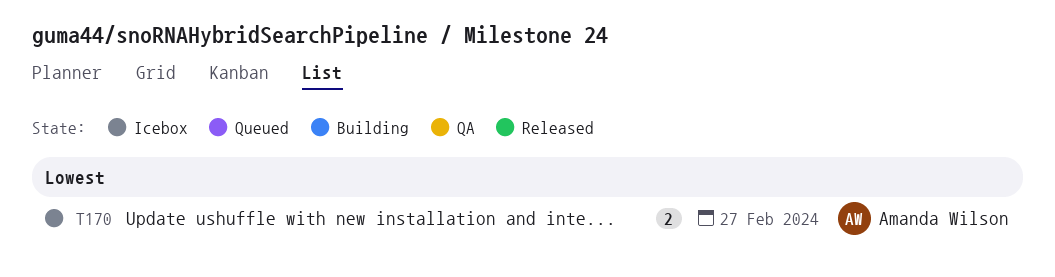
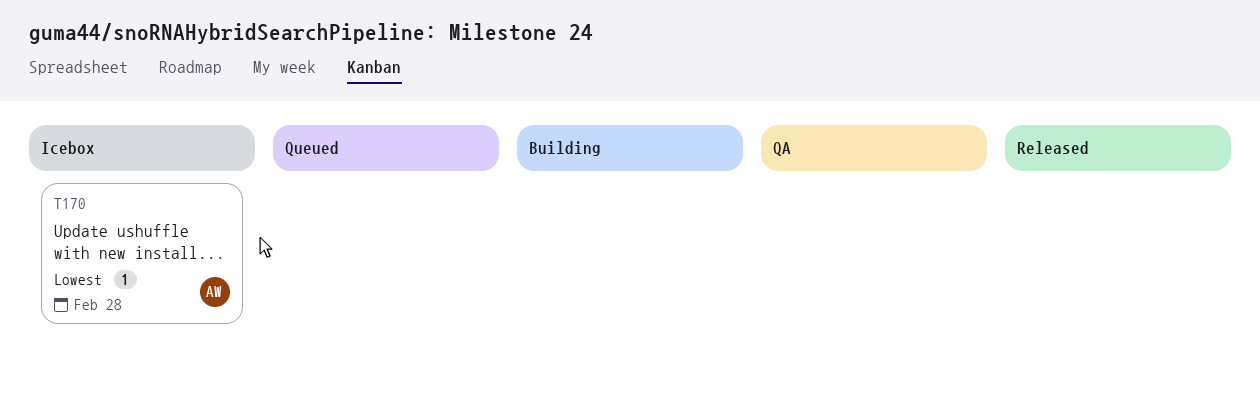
T170, estimate: 2 -> 1
T170, due: Feb 27 -> Feb 28

